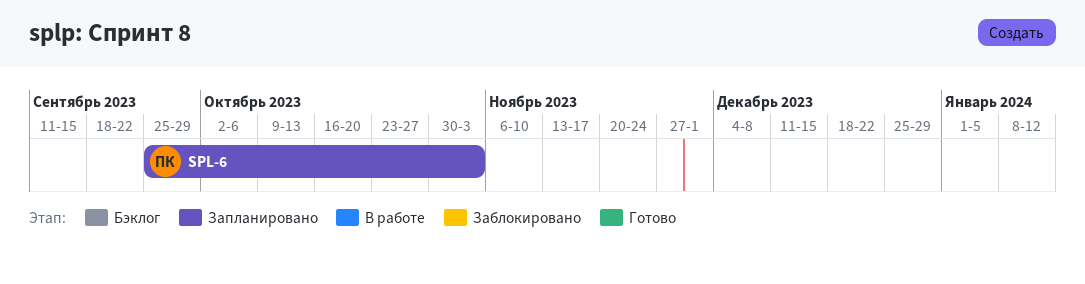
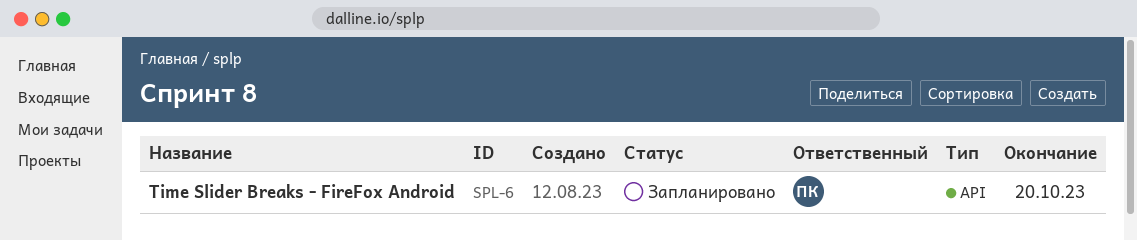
SPL-6, due: Nov 3 -> Oct 20

